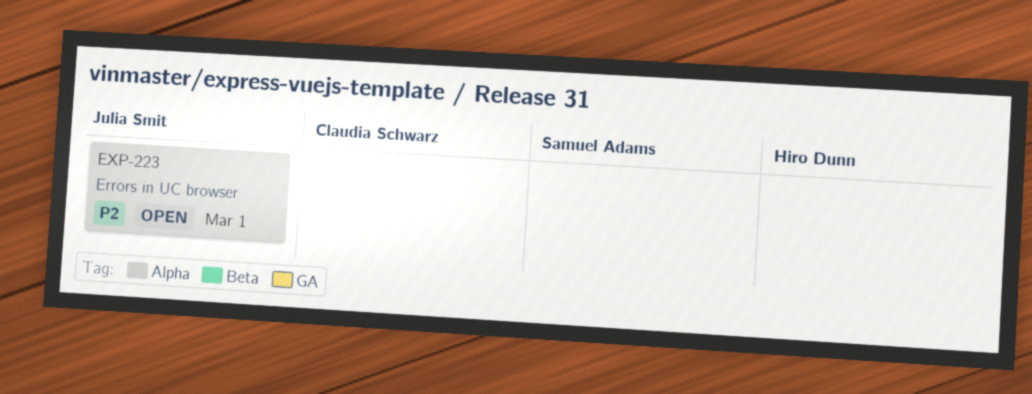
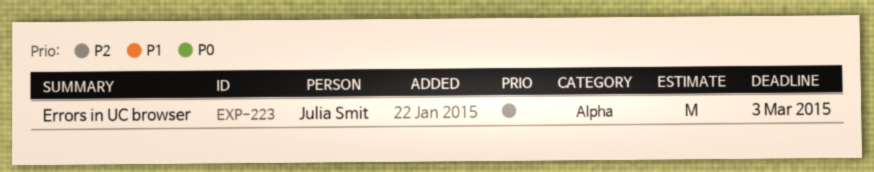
EXP-223, due: Mar 1 -> Mar 3

